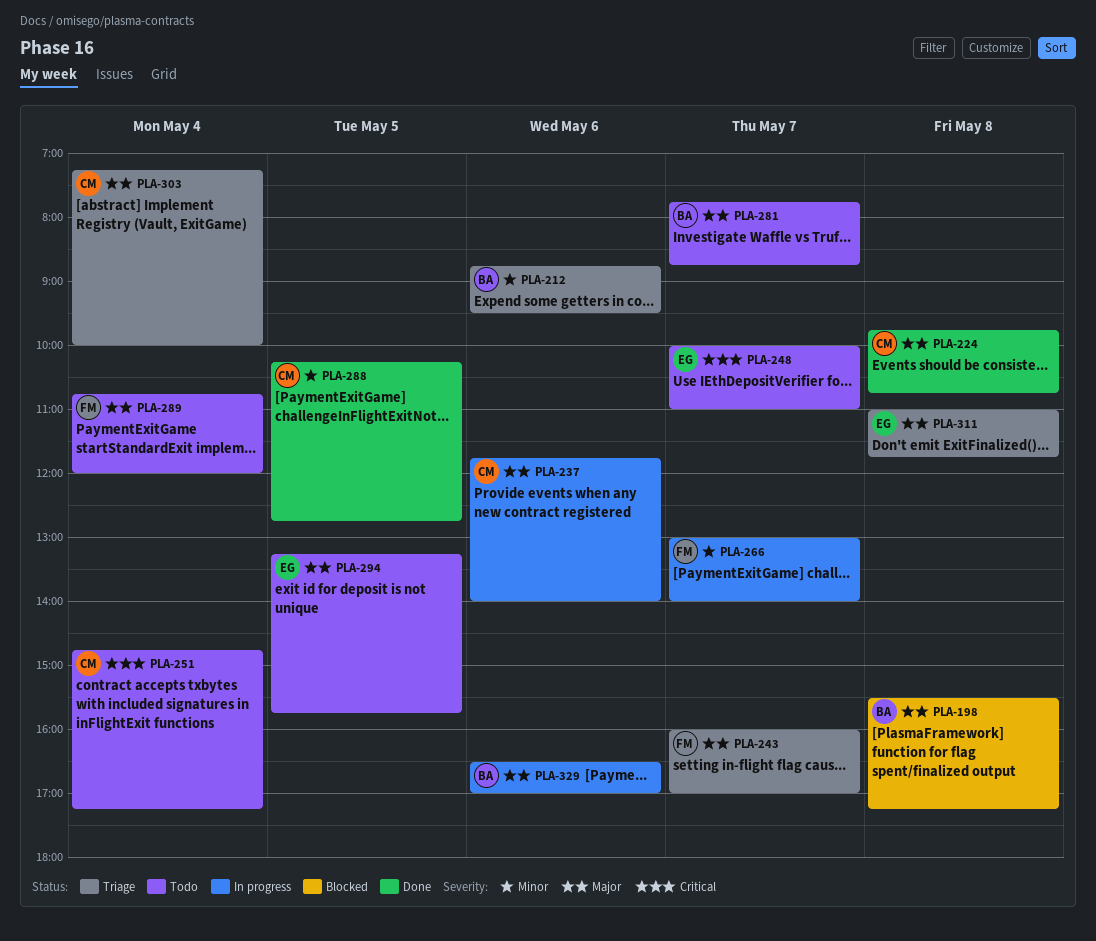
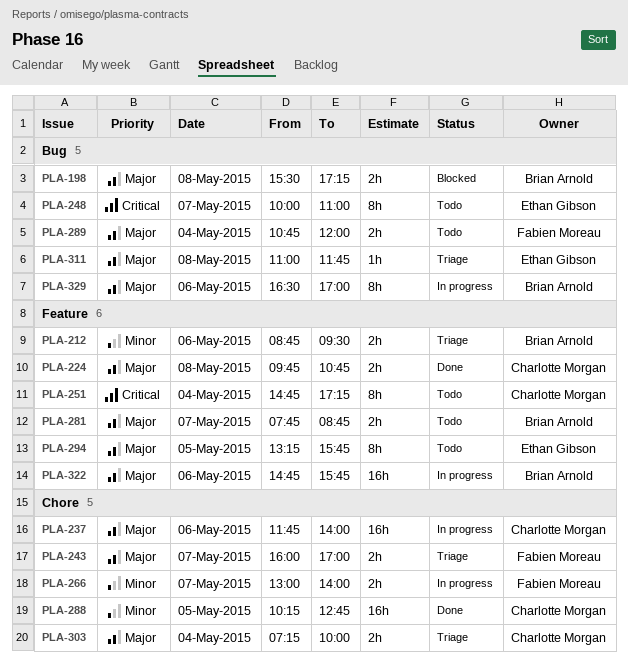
PLA-322: none -> present

